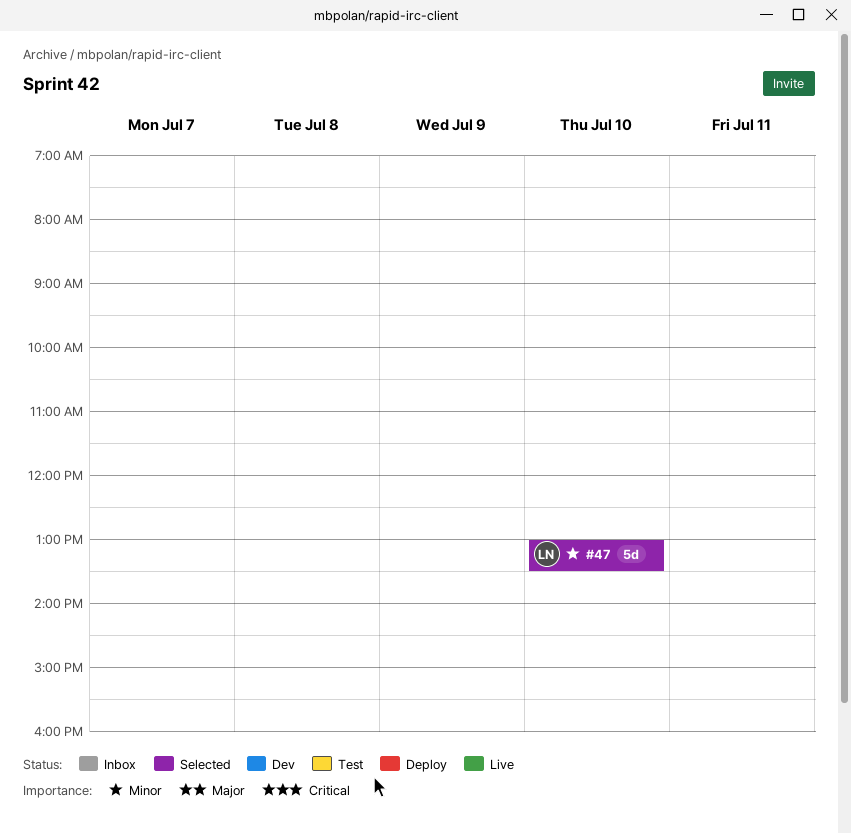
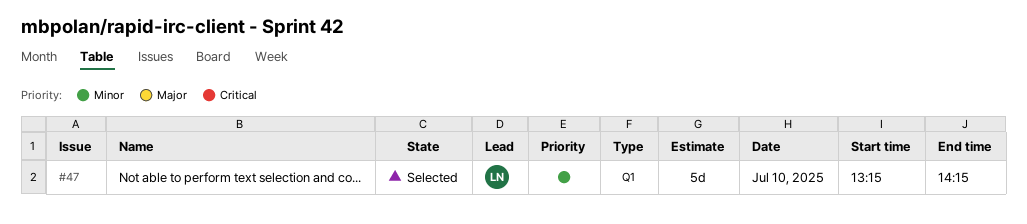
#47, begins: 13:00 -> 13:15
#47, ends: 13:30 -> 14:15

